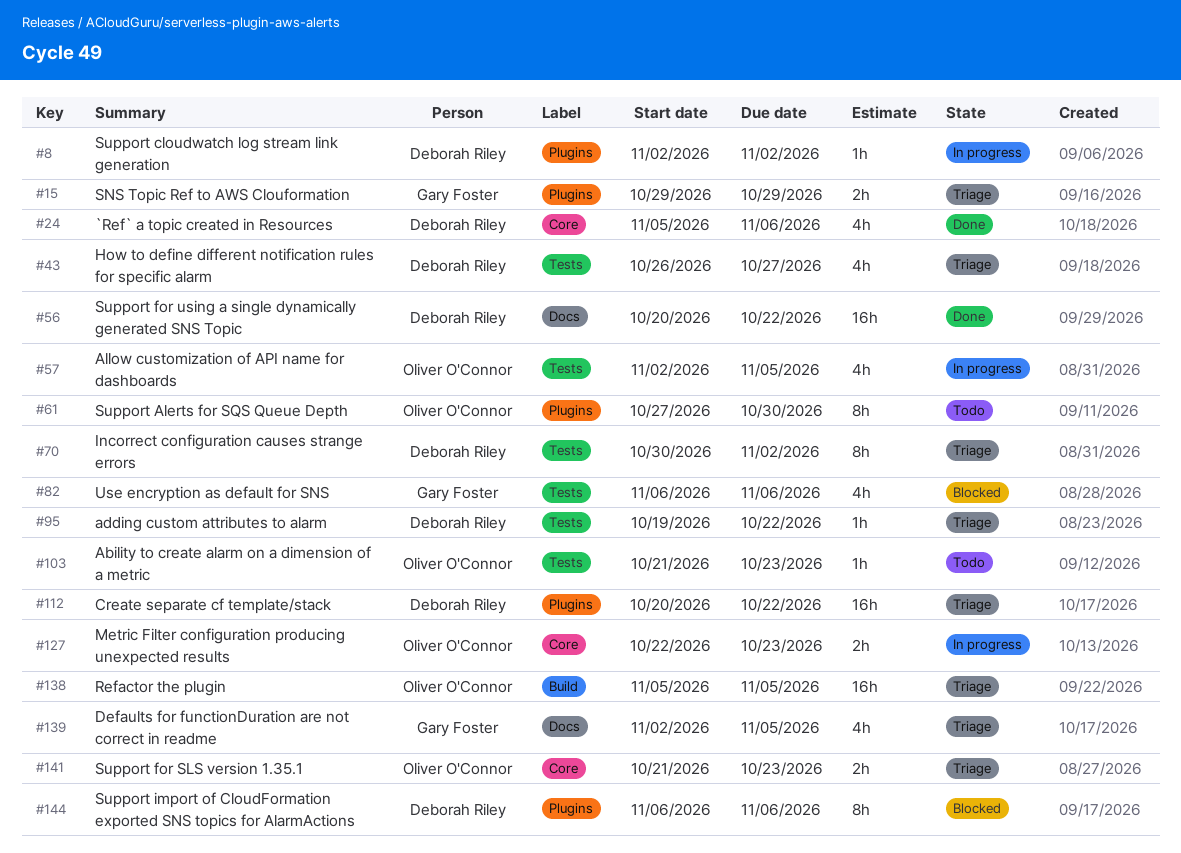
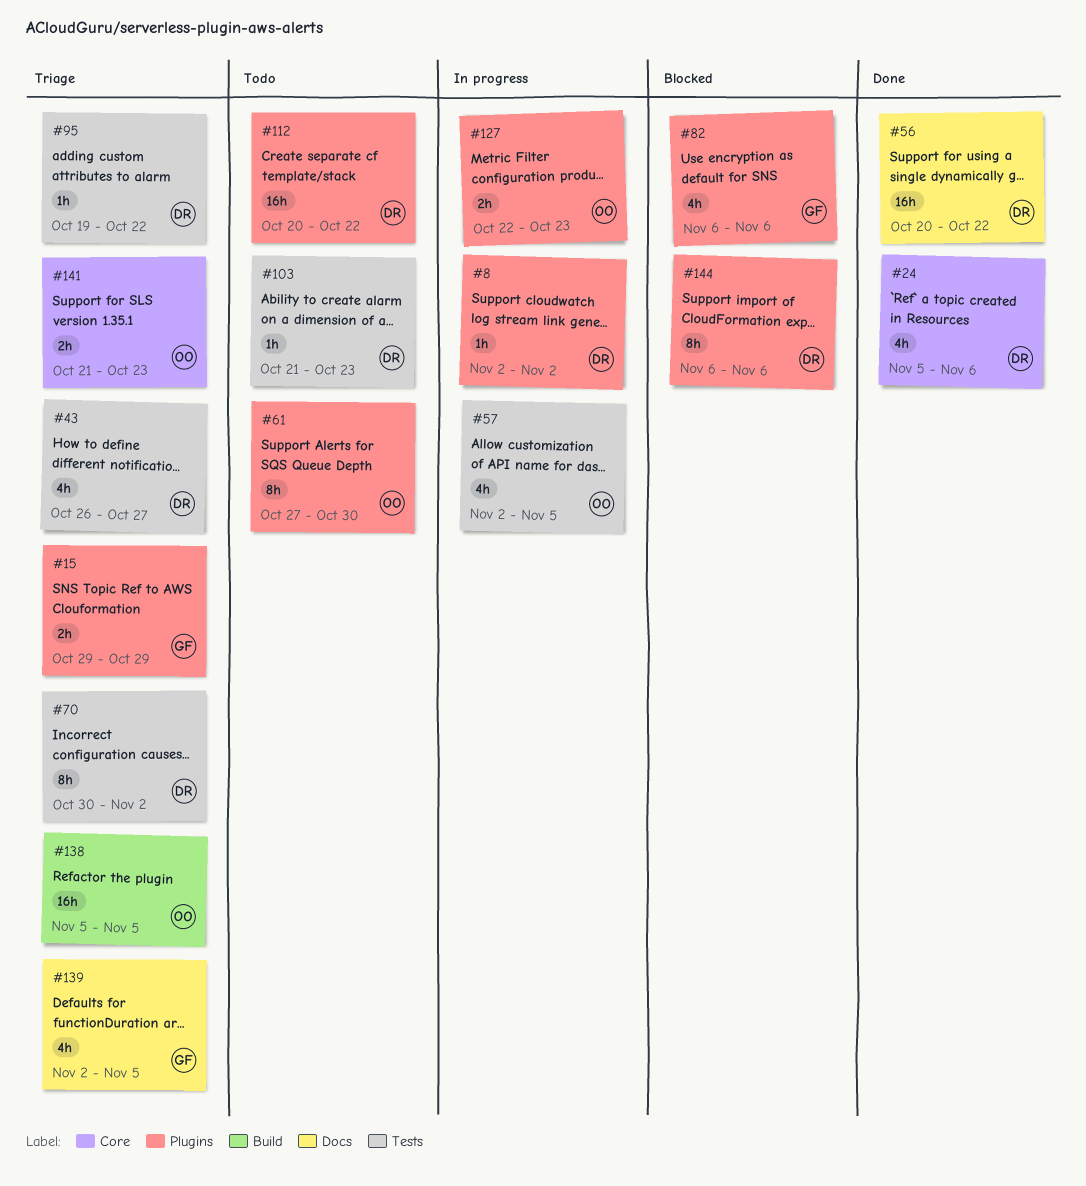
#82, label: Tests -> Plugins
#103, owner: Oliver O'Connor -> Deborah Riley
#112, status: Triage -> Todo
#127, label: Core -> Plugins

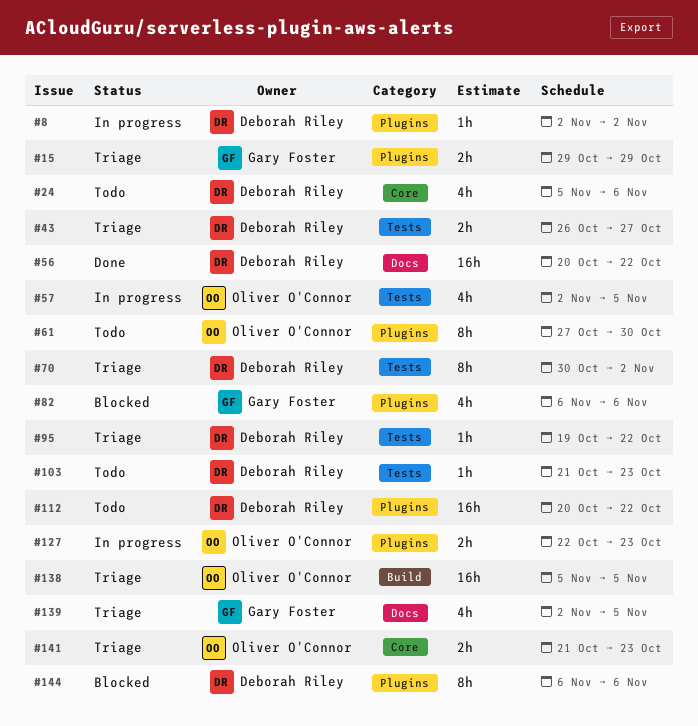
#24, status: Done -> Todo
#43, estimate: 4h -> 2h

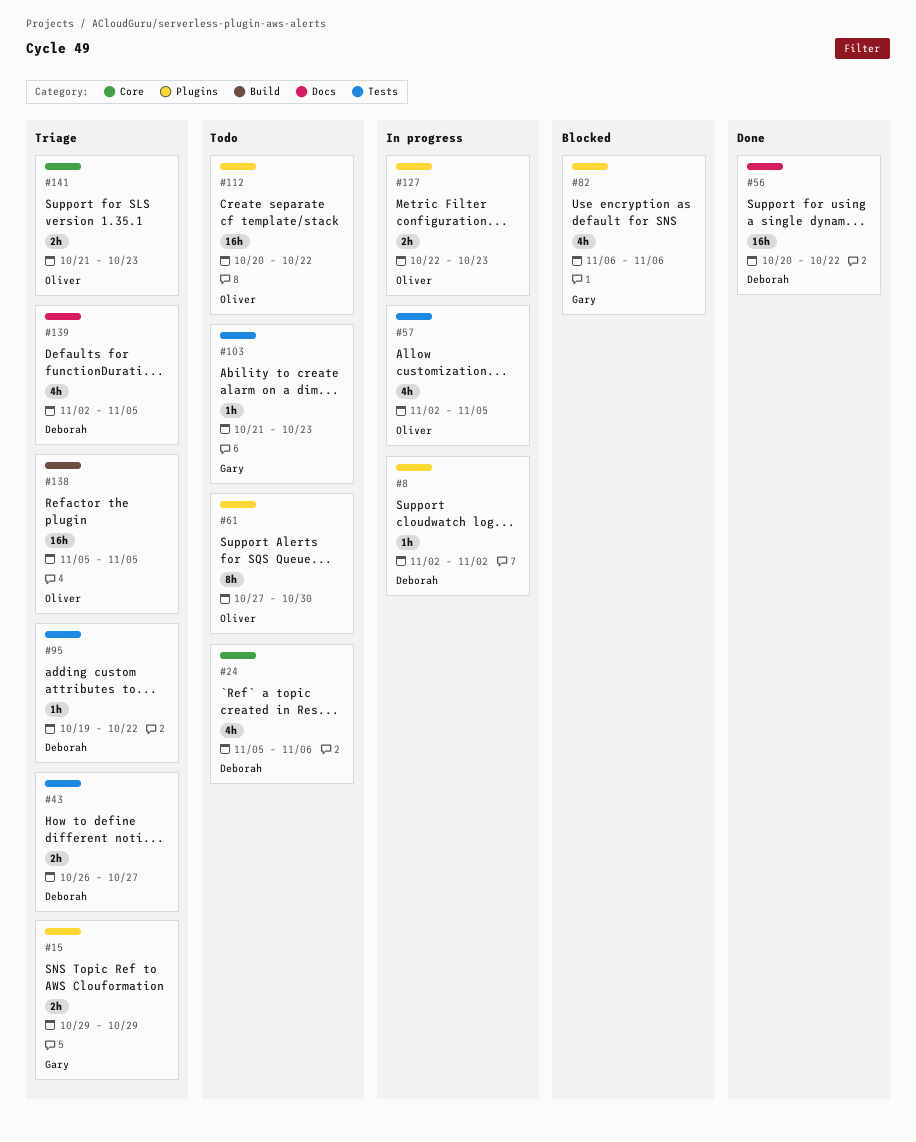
#70: present -> none
#103, owner: Deborah Riley -> Gary Foster
#112, owner: Deborah Riley -> Oliver O'Connor
#139, owner: Gary Foster -> Deborah Riley
#144: present -> none

